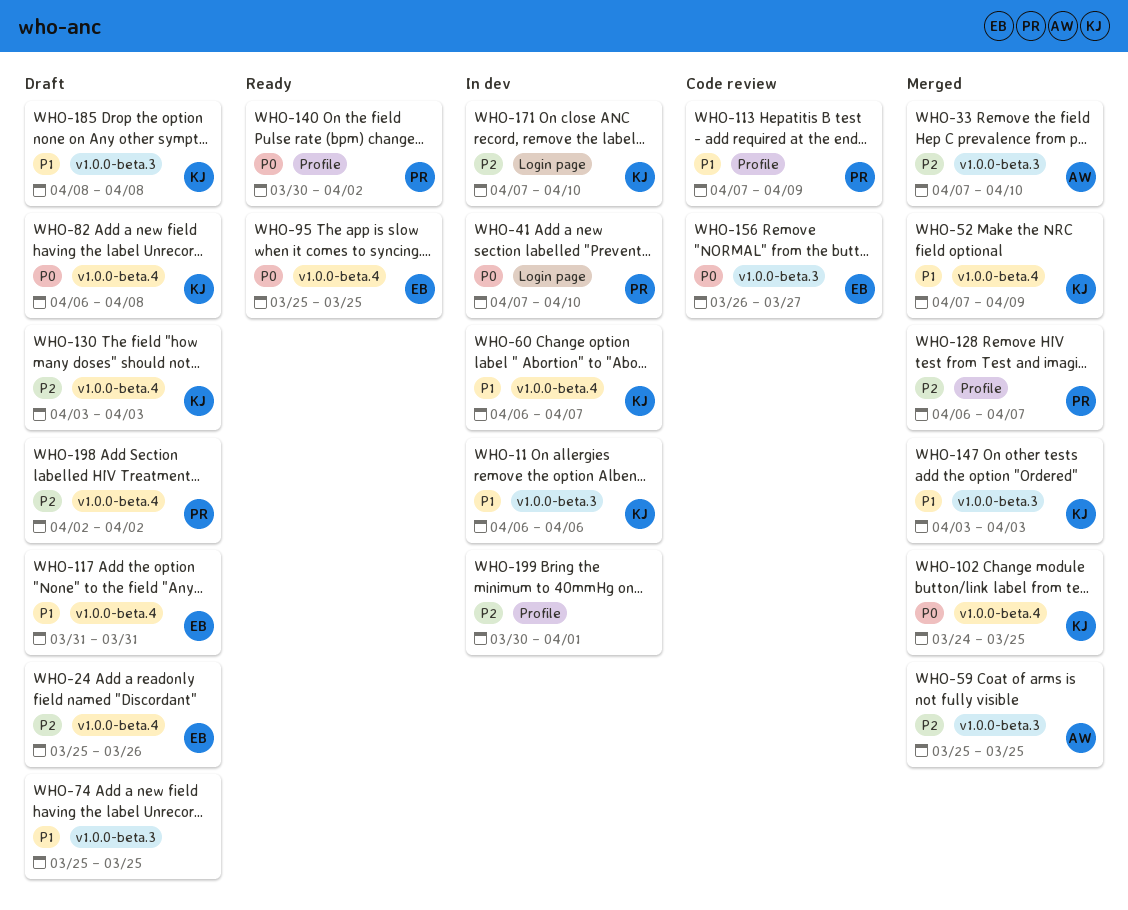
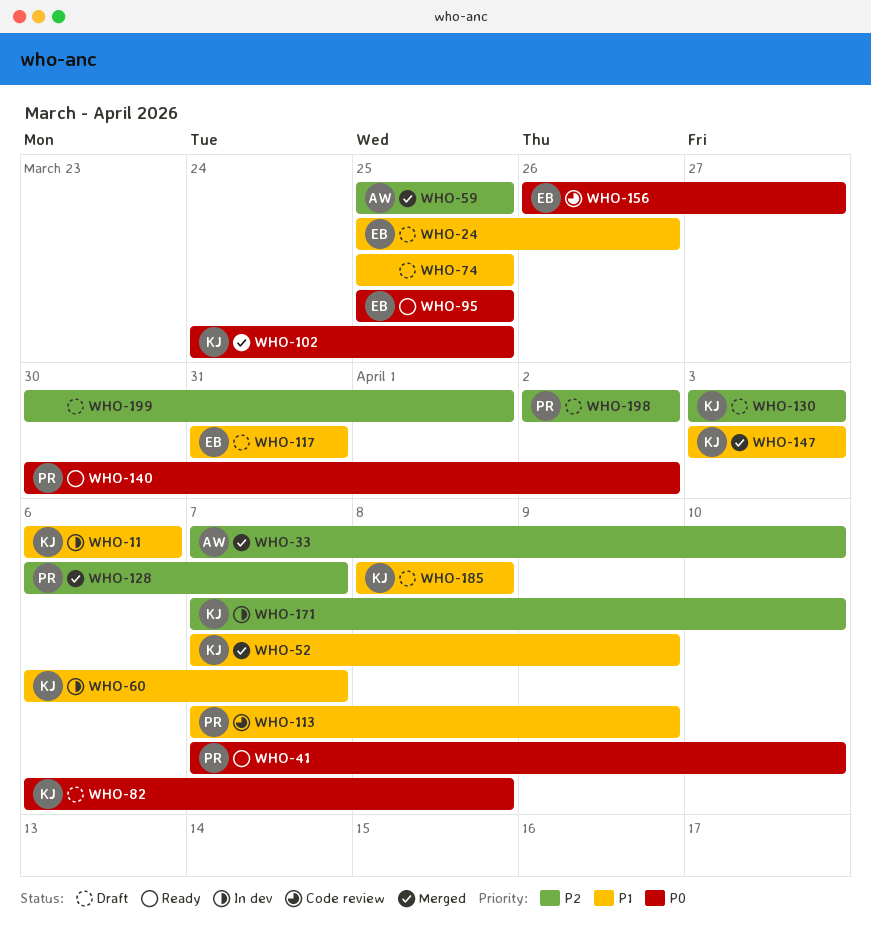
WHO-24, priority: P2 -> P1
WHO-41, status: In dev -> Ready
WHO-199, status: In dev -> Draft

